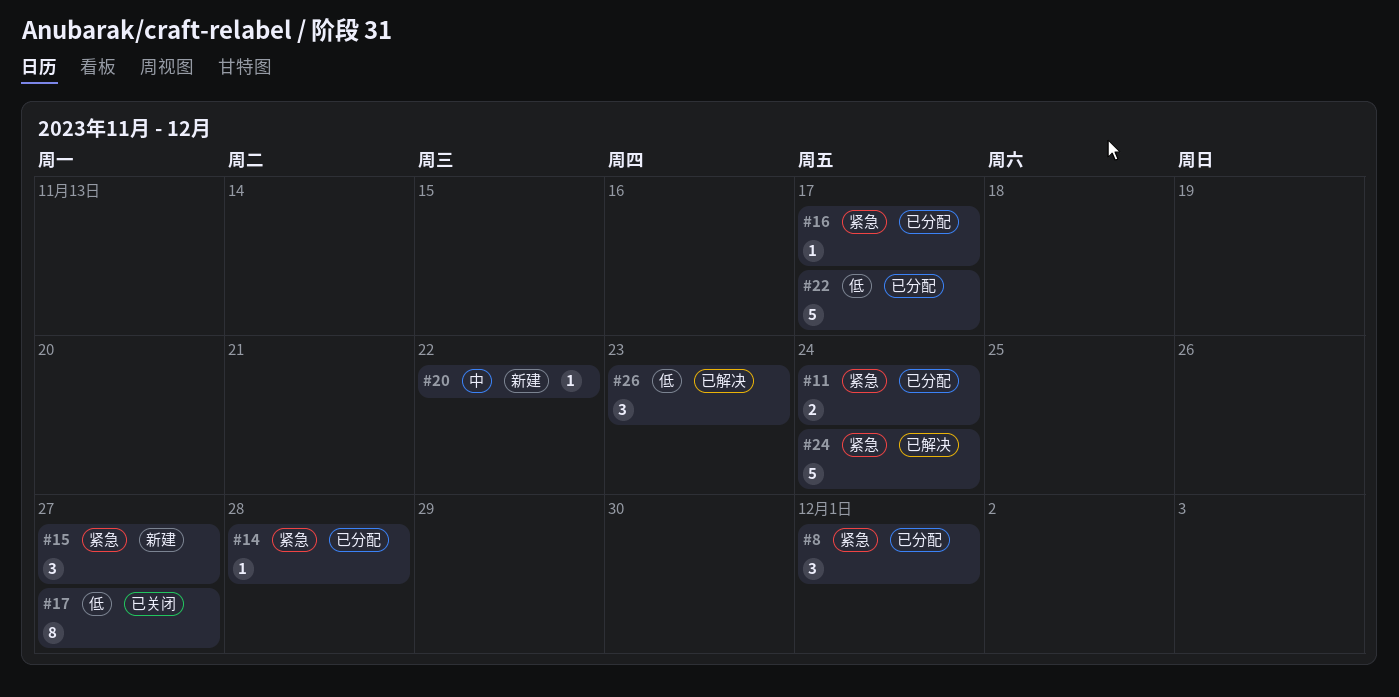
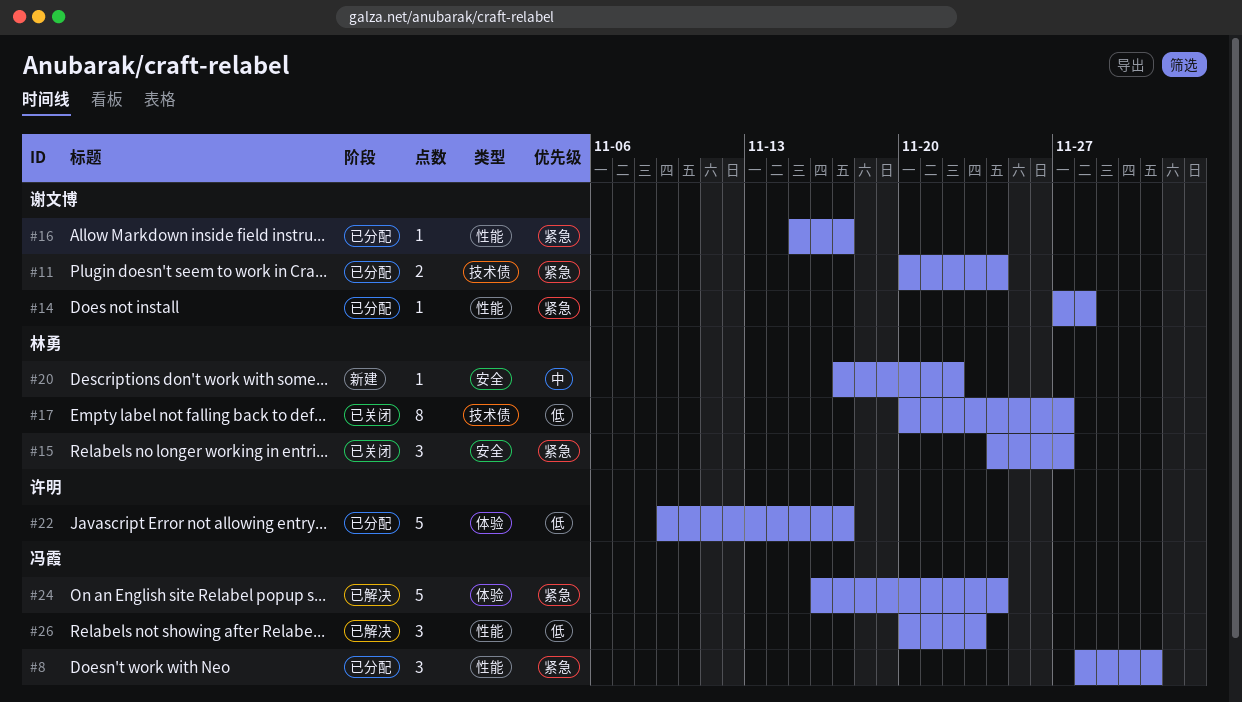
#15, status: 新建 -> 已关闭

